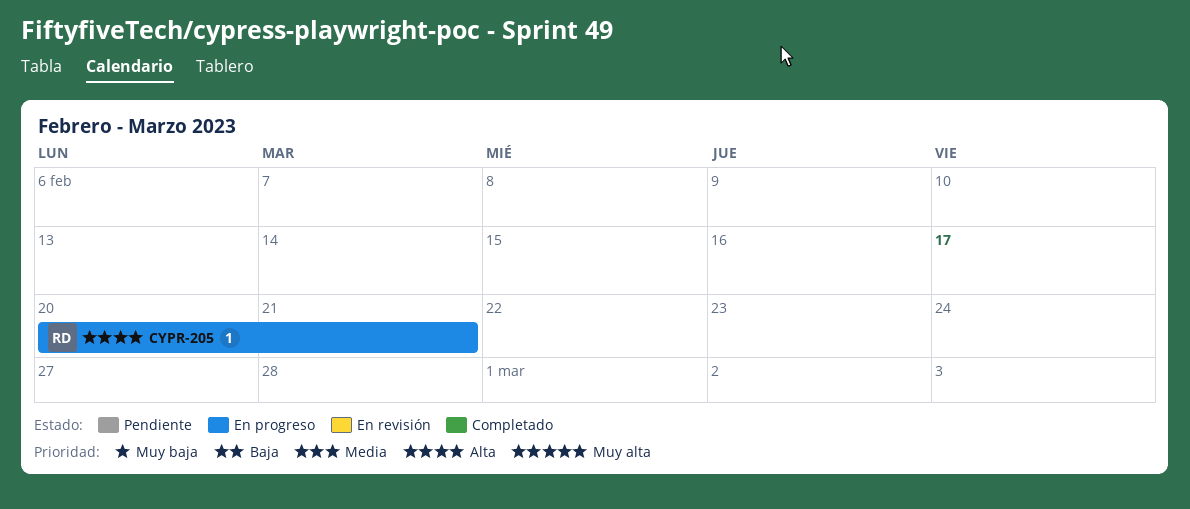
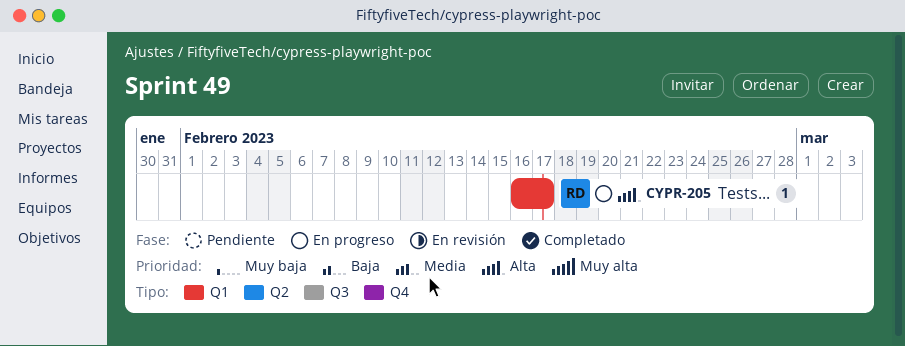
CYPR-205, start: Feb 20 -> Feb 16
CYPR-205, due: Feb 21 -> Feb 17

